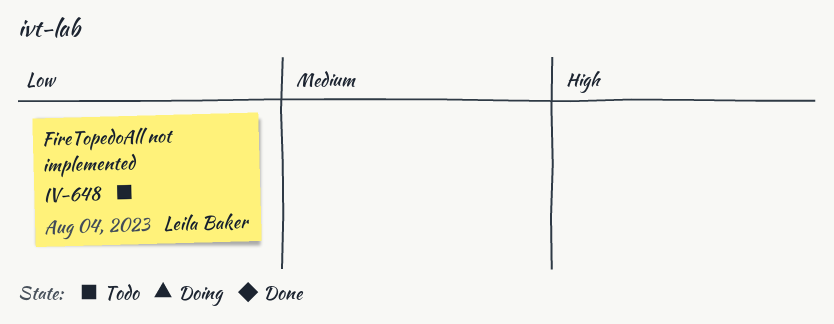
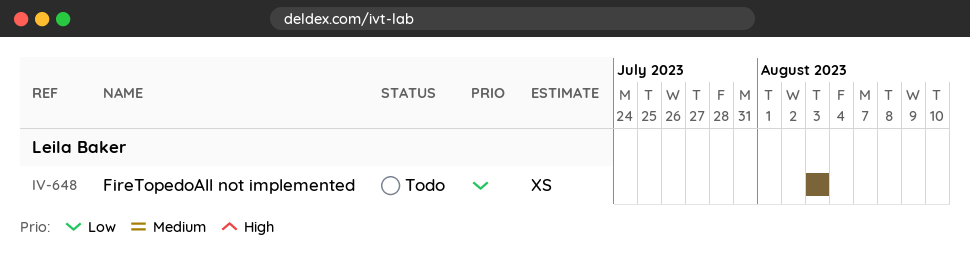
IV-648, due: Aug 4 -> Aug 3

